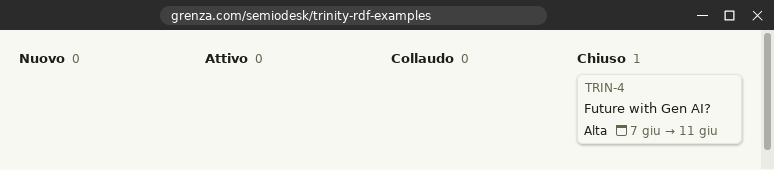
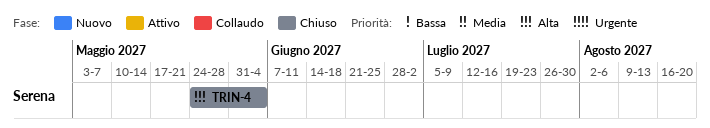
TRIN-4, start: Jun 7 -> May 24
TRIN-4, due: Jun 11 -> Jun 4

